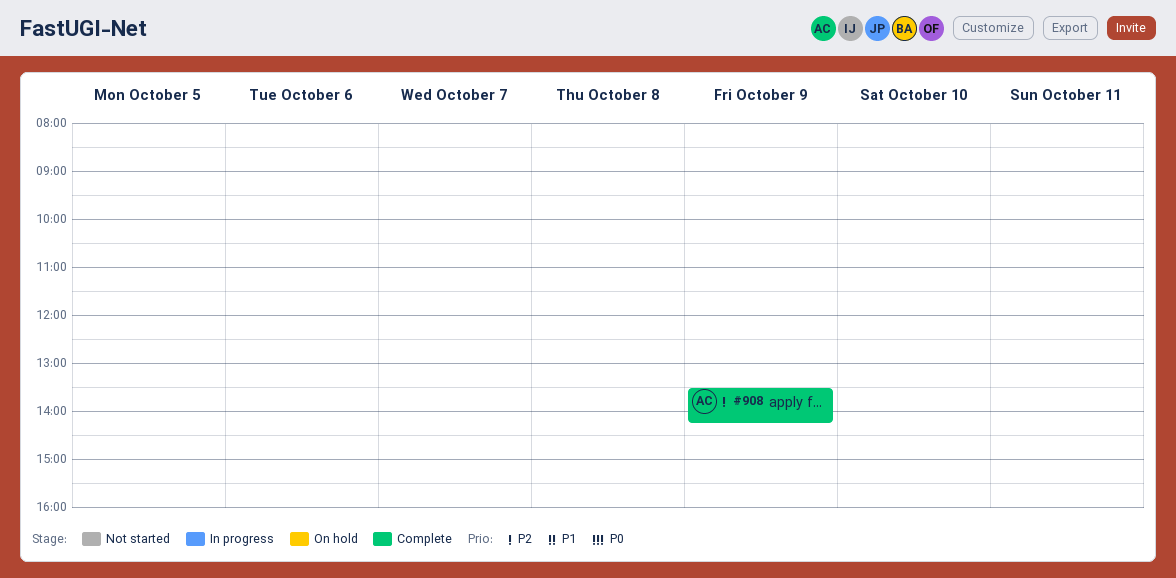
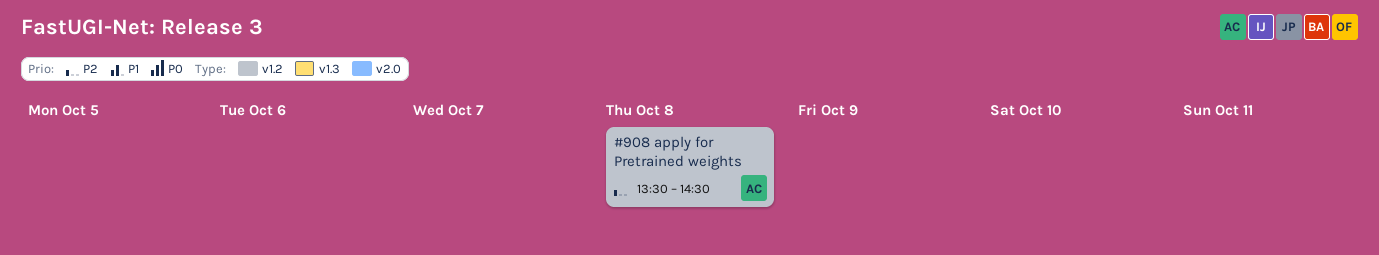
#908, day: Oct 9 -> Oct 8
#908, ends: 14:15 -> 14:30

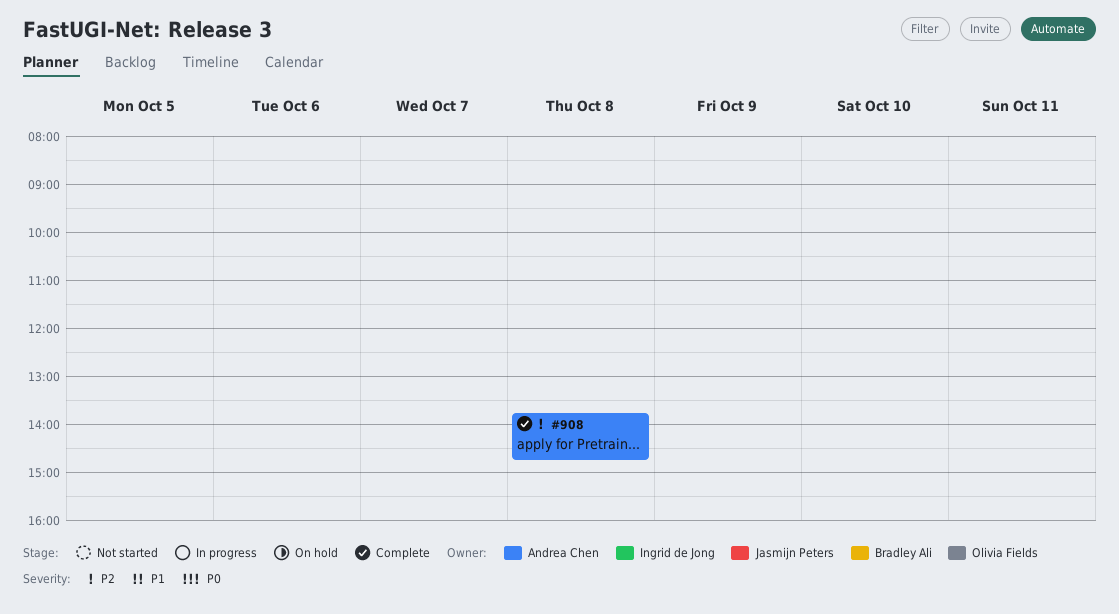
#908, begins: 13:30 -> 13:45
#908, ends: 14:30 -> 14:45

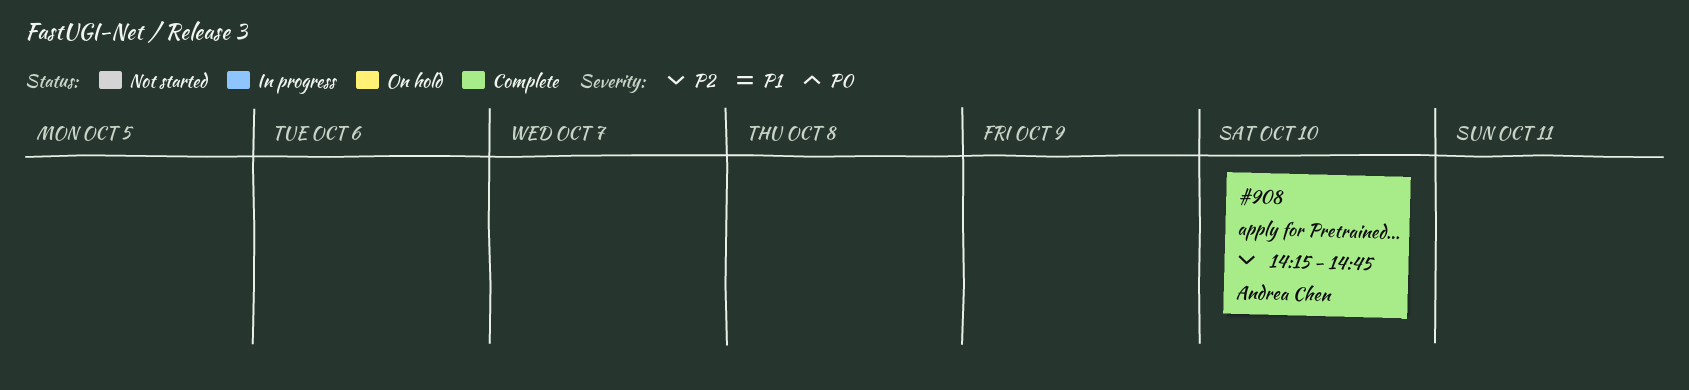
#908, day: Oct 8 -> Oct 10
#908, begins: 13:45 -> 14:15

